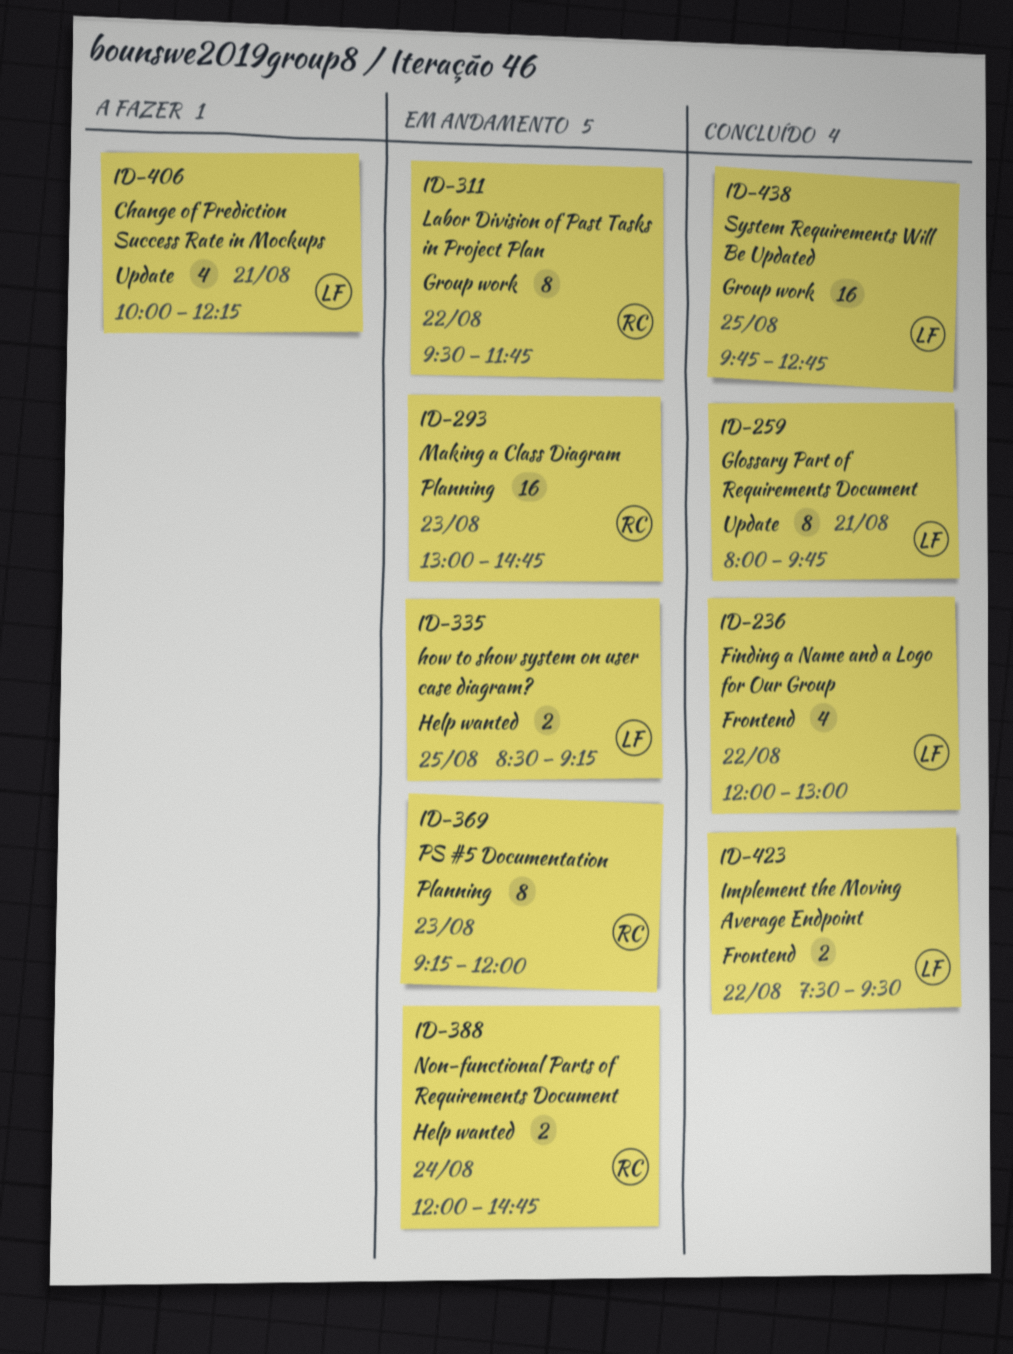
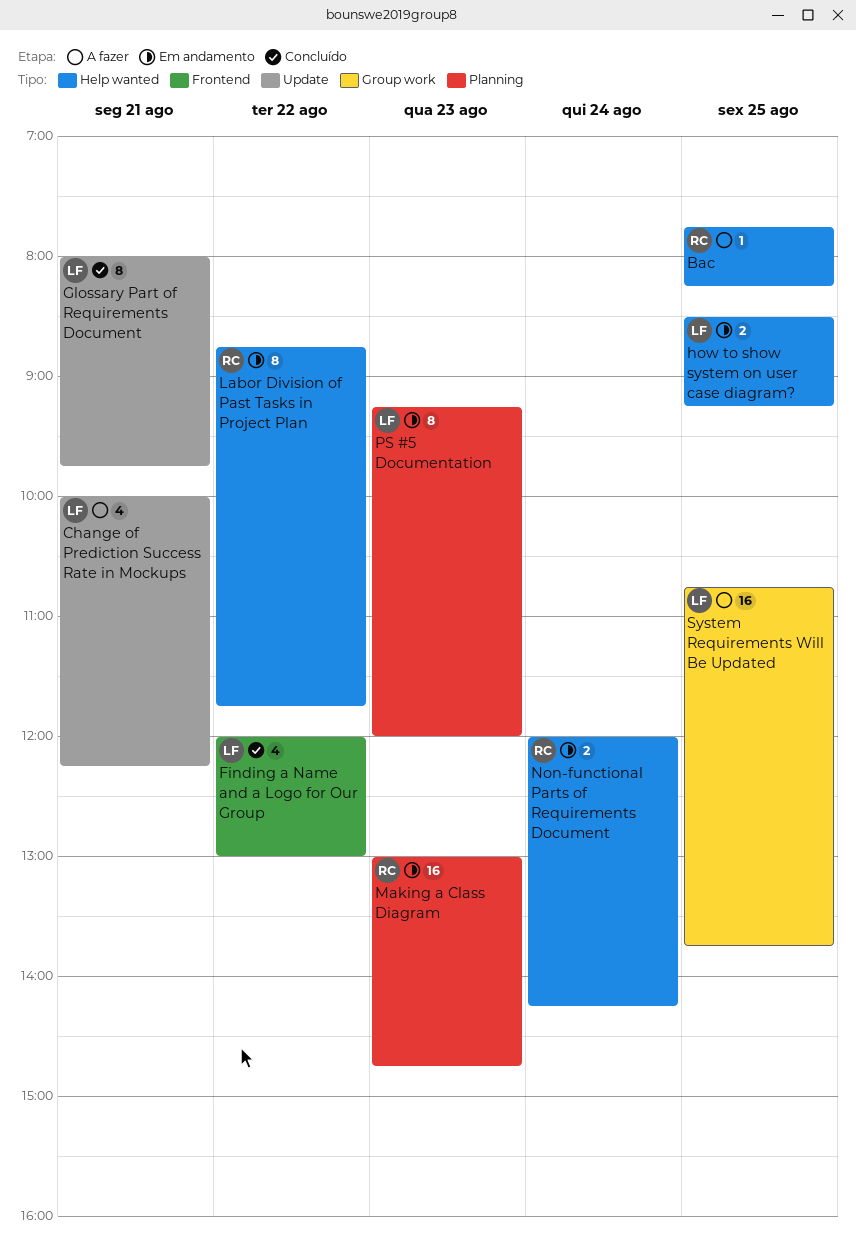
Bac: none -> present
Implement the Moving Average Endpoint: present -> none
Labor Division of Past Tasks in Project Plan, label: Group work -> Help wanted
Labor Division of Past Tasks in Project Plan, begins: 09:30 -> 08:45
Non-functional Parts of Requirements Document, ends: 14:45 -> 14:15
PS #5 Documentation, owner: RC -> LF
System Requirements Will Be Updated, status: Concluído -> A fazer
System Requirements Will Be Updated, begins: 09:45 -> 10:45
System Requirements Will Be Updated, ends: 12:45 -> 13:45

